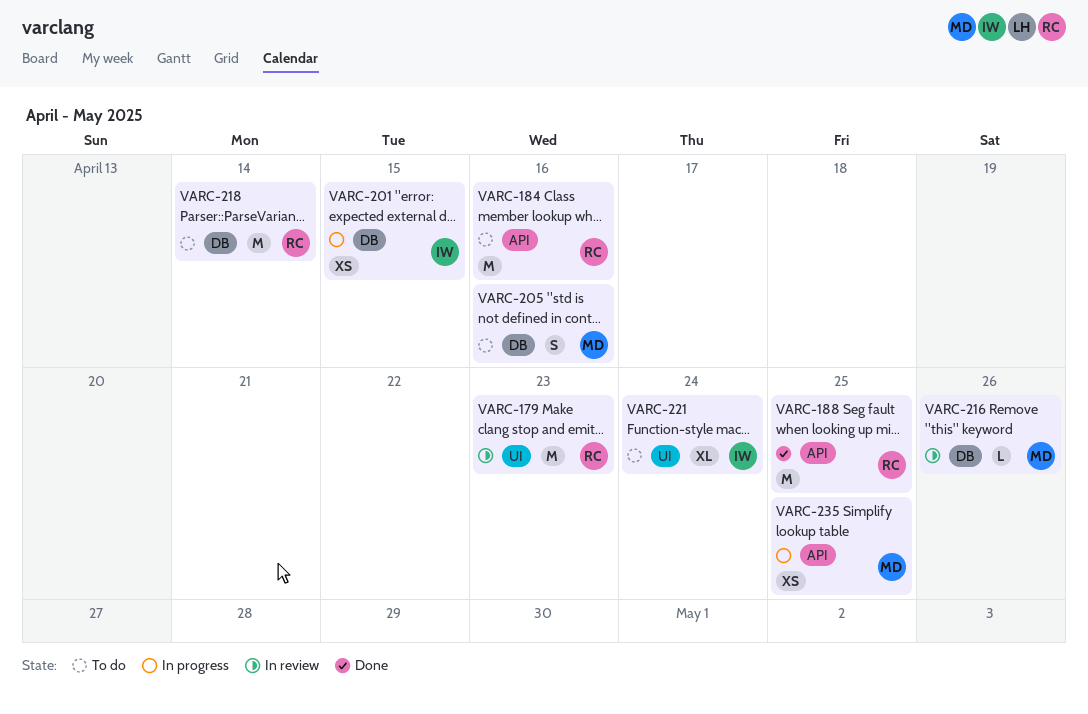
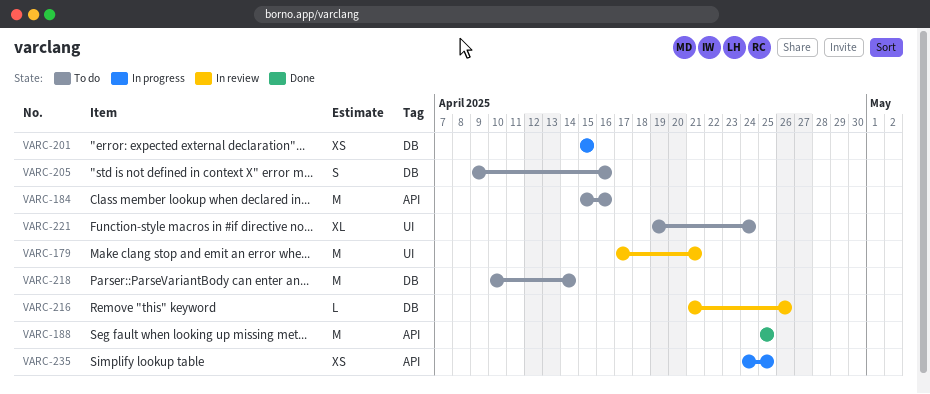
VARC-179, due: Apr 23 -> Apr 21

